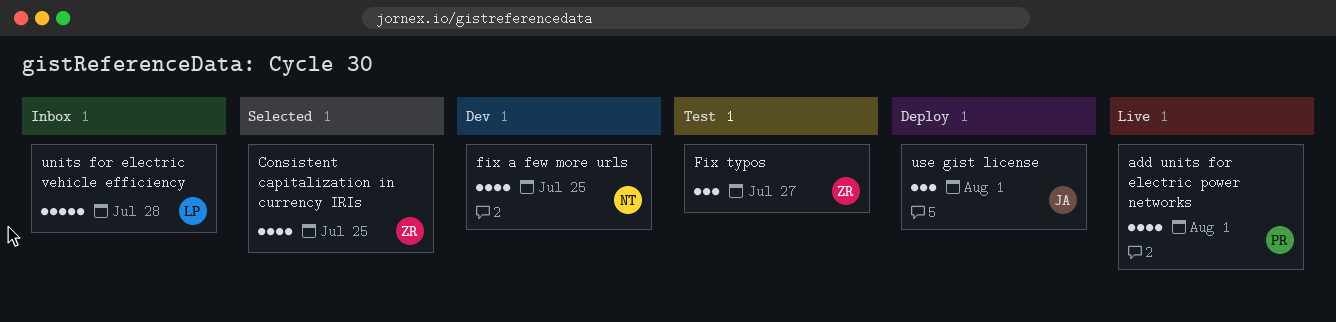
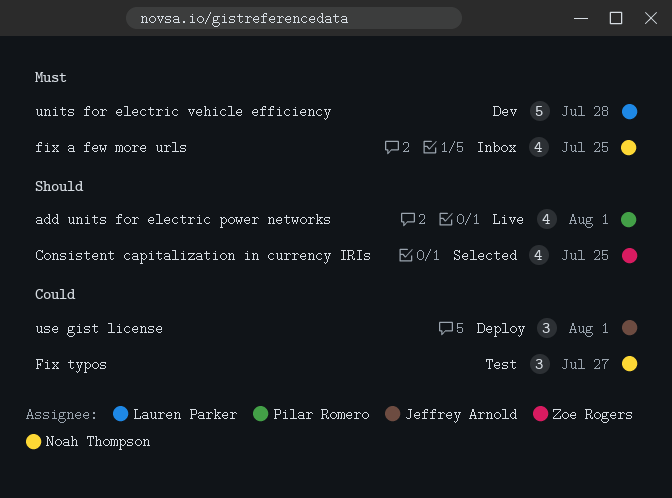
fix a few more urls, status: Dev -> Inbox
Fix typos, owner: Zoe Rogers -> Noah Thompson
units for electric vehicle efficiency, status: Inbox -> Dev

